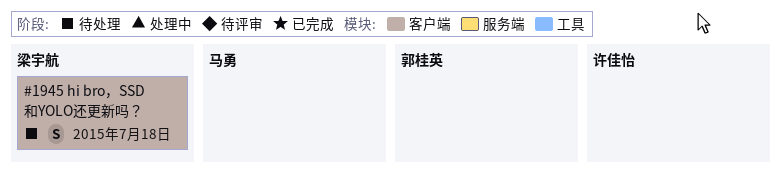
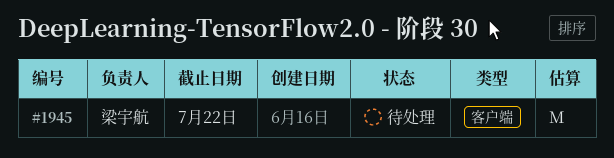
#1945, estimate: S -> M
#1945, due: Jul 18 -> Jul 22

